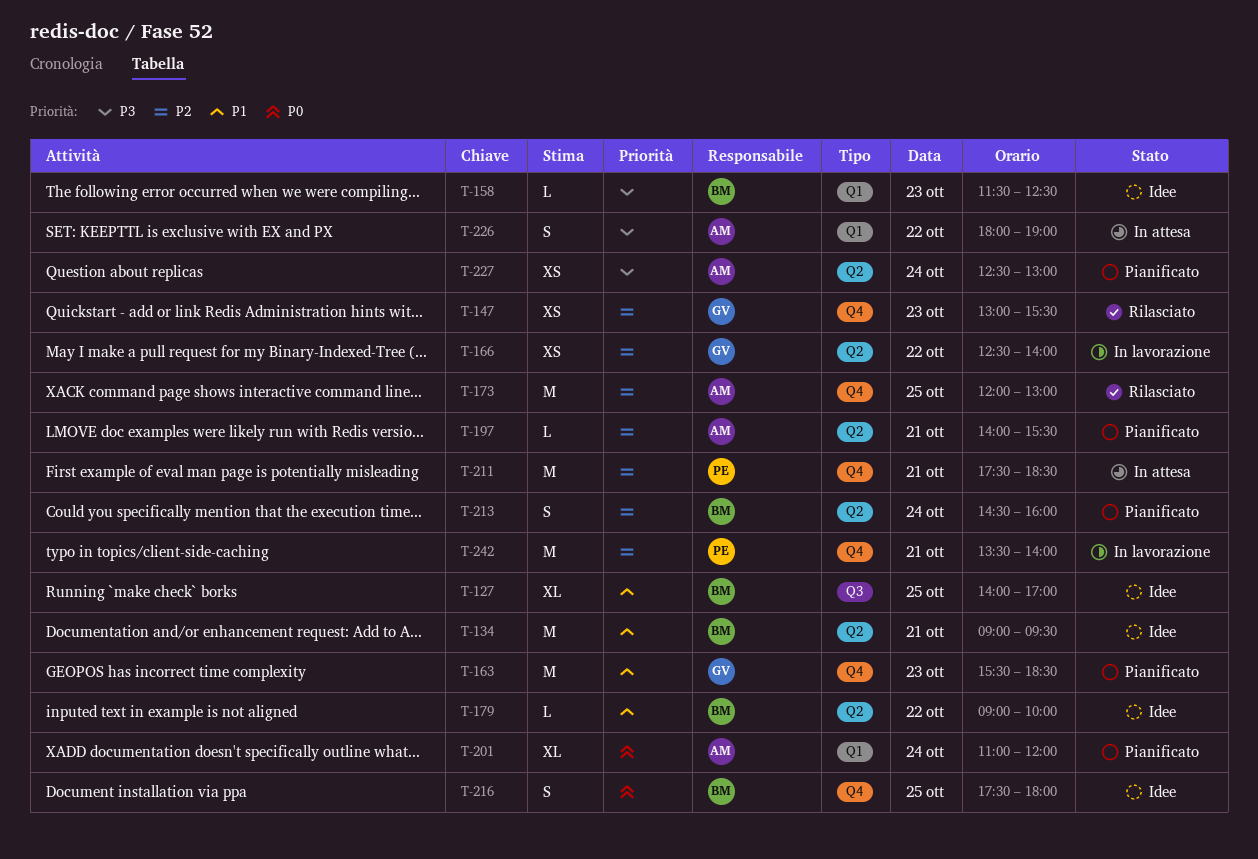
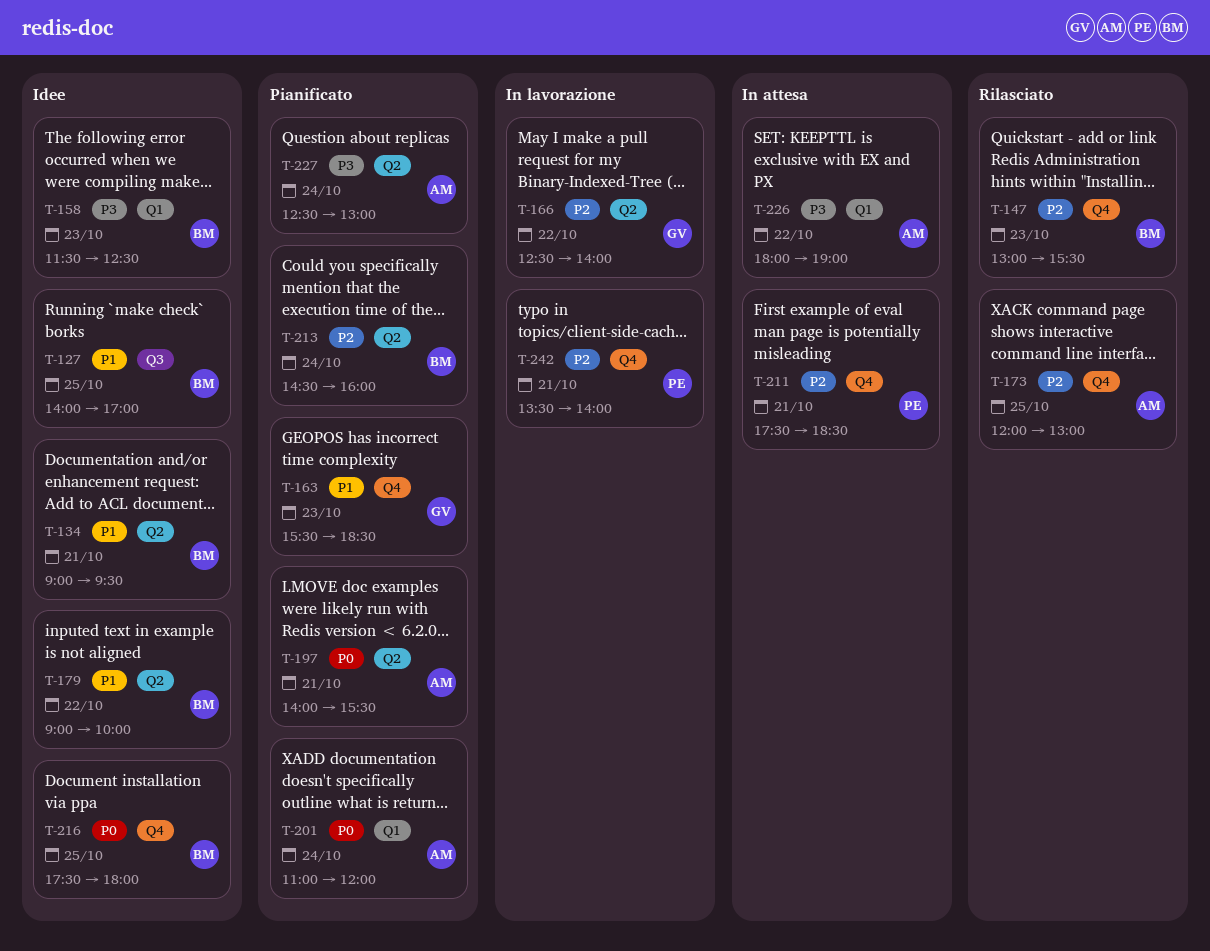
T-147, owner: GV -> BM
T-197, priority: P2 -> P0

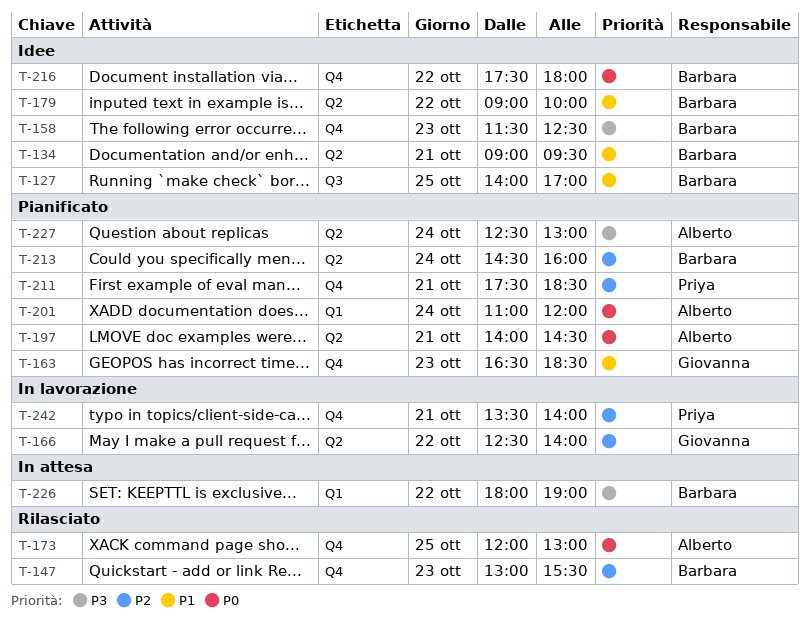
T-158, label: Q1 -> Q4
T-163, begins: 15:30 -> 16:30
T-173, priority: P2 -> P0
T-197, ends: 15:30 -> 14:30
T-211, status: In attesa -> Pianificato
T-216, day: Oct 25 -> Oct 22
T-226, owner: Alberto -> Barbara

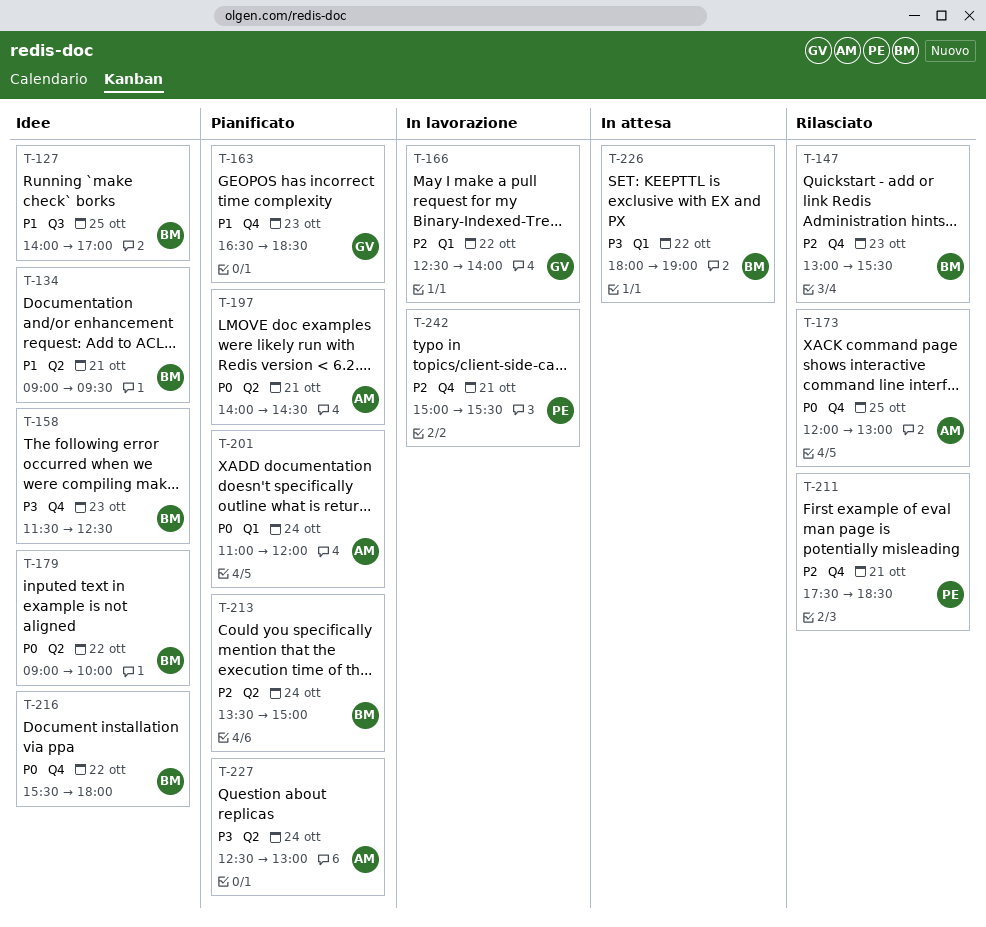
T-166, label: Q2 -> Q1
T-179, priority: P1 -> P0
T-211, status: Pianificato -> Rilasciato
T-213, begins: 14:30 -> 13:30
T-213, ends: 16:00 -> 15:00
T-216, begins: 17:30 -> 15:30
T-242, begins: 13:30 -> 15:00
T-242, ends: 14:00 -> 15:30

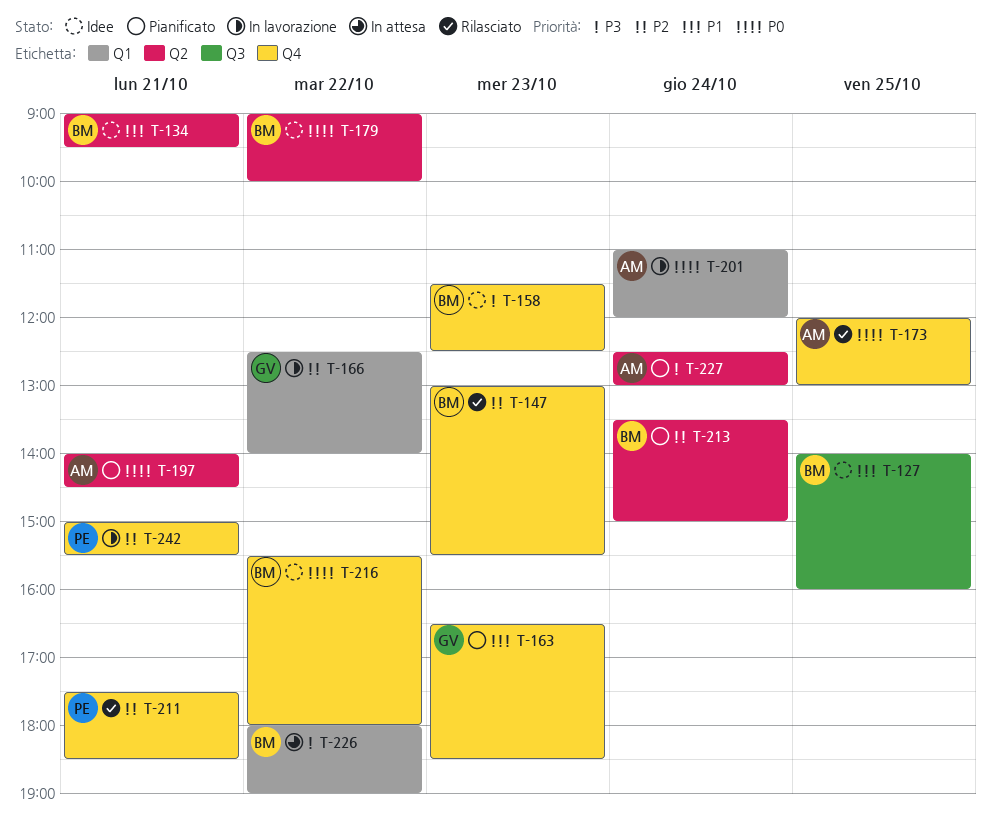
T-127, ends: 17:00 -> 16:00
T-201, status: Pianificato -> In lavorazione

